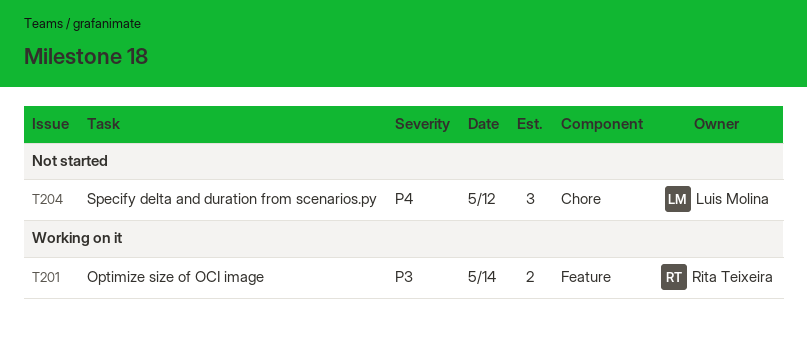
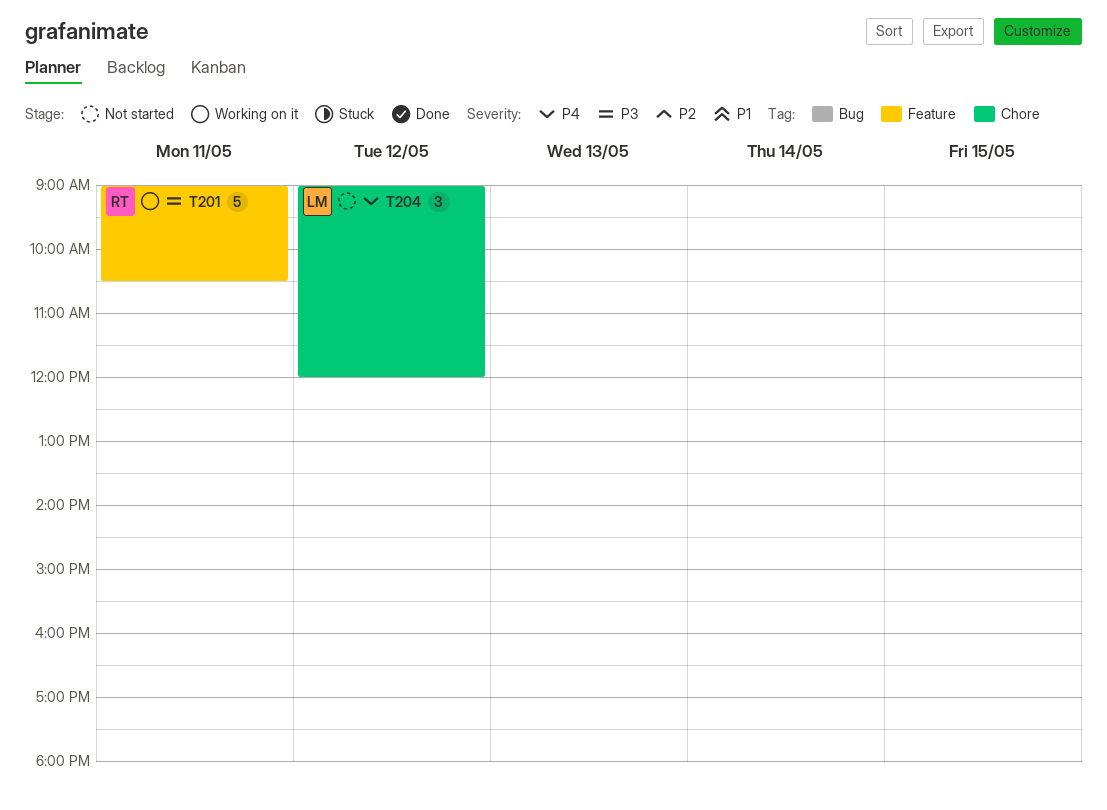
T201, estimate: 2 -> 5
T201, day: May 14 -> May 11

